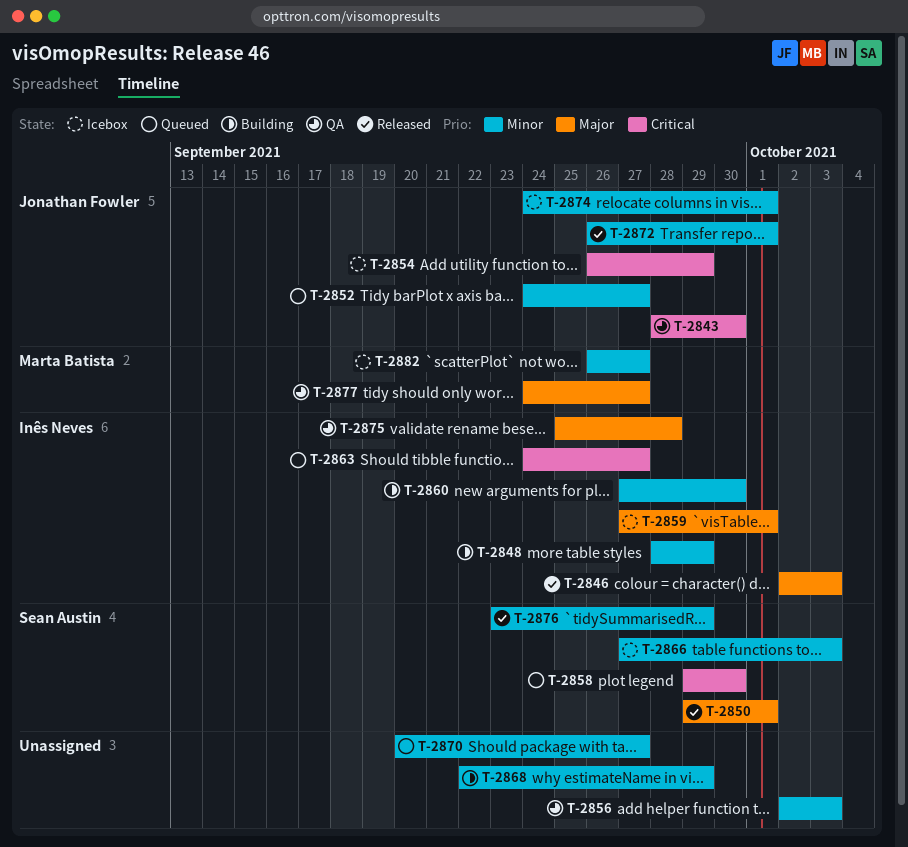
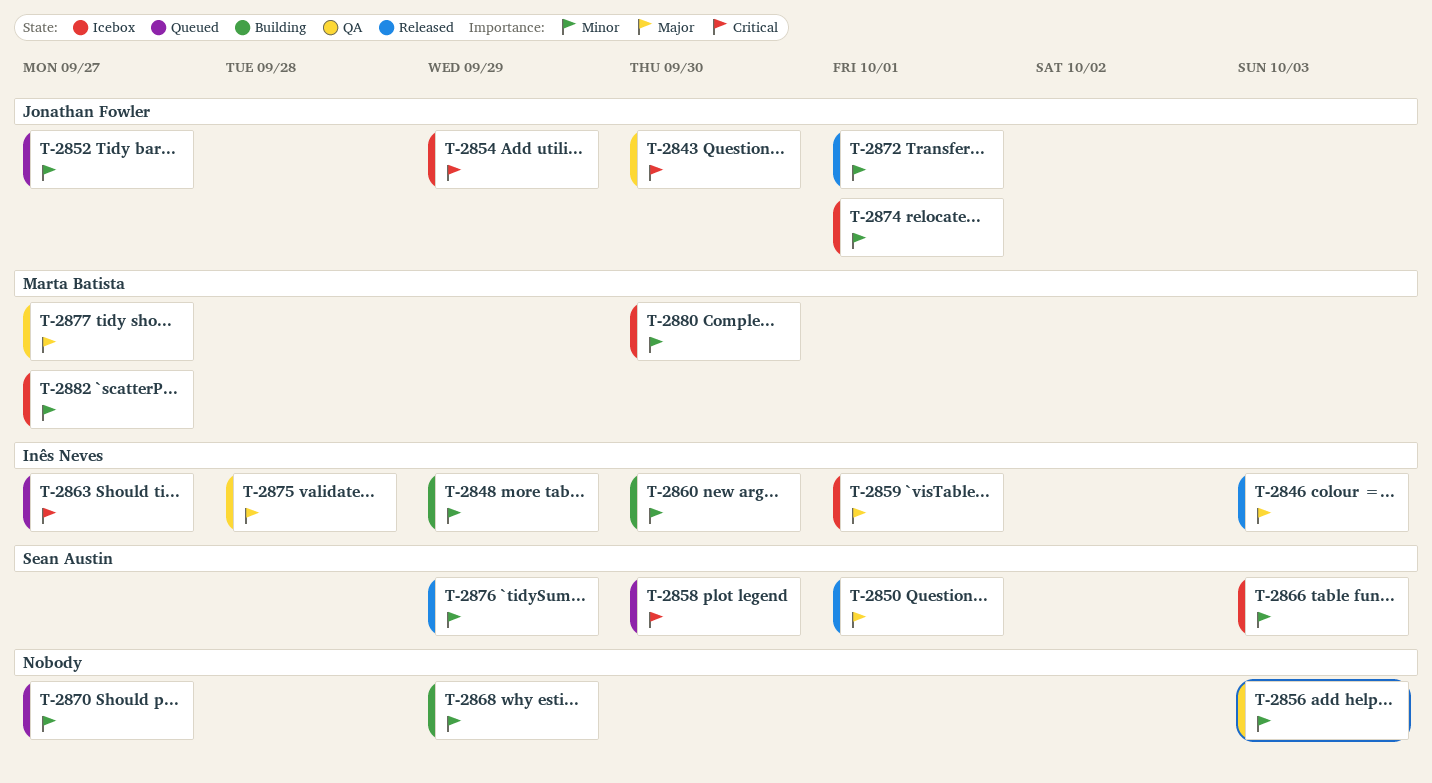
T-2880: none -> present

